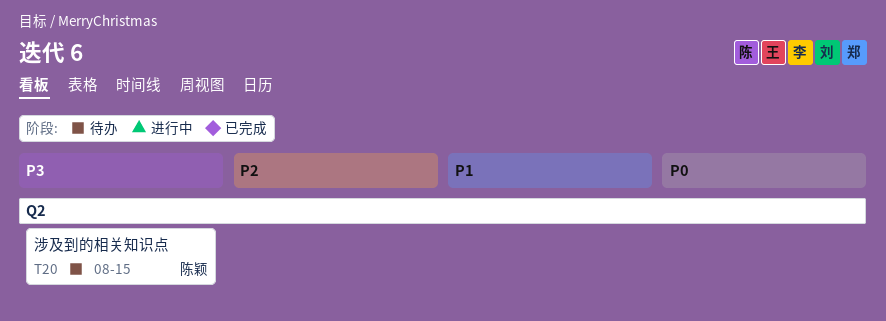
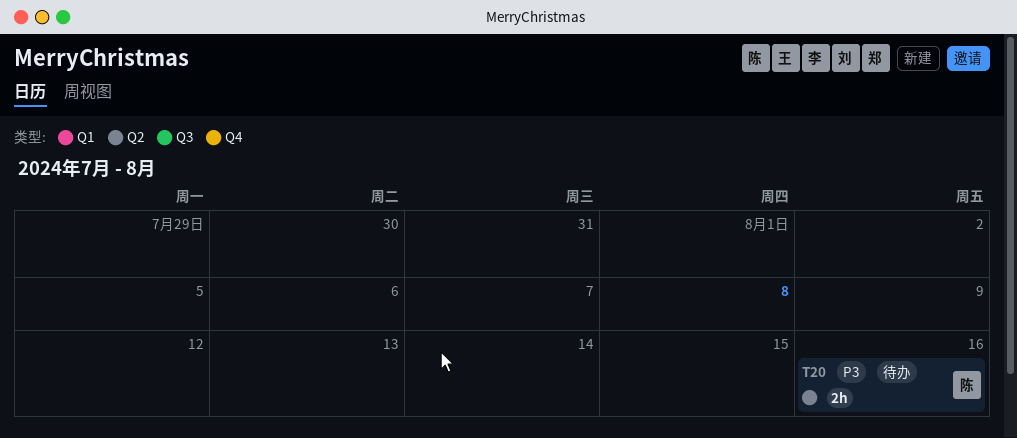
T20, due: Aug 15 -> Aug 16

